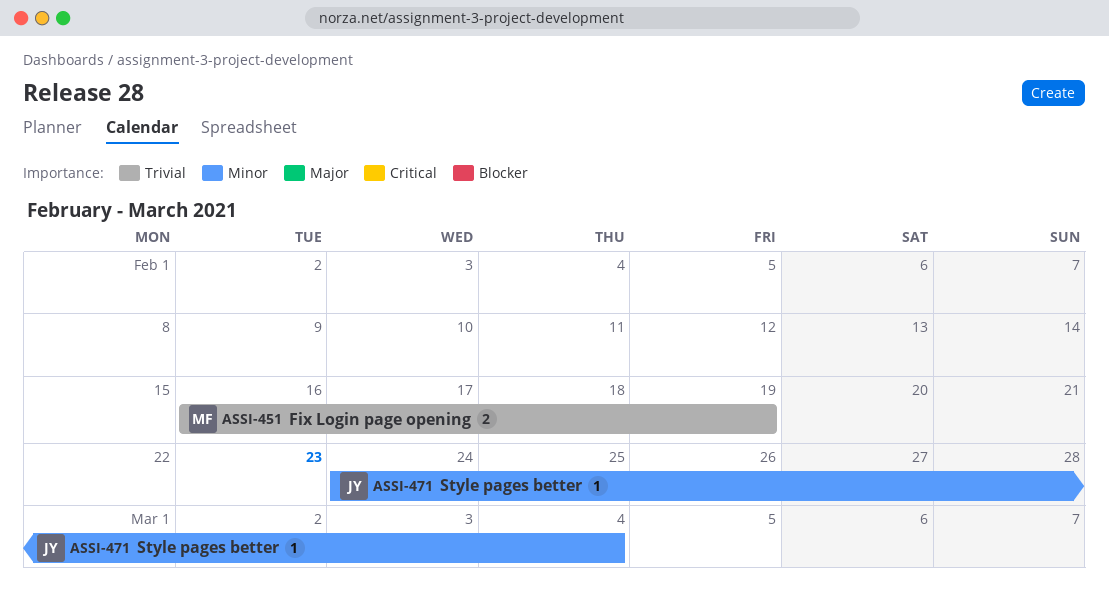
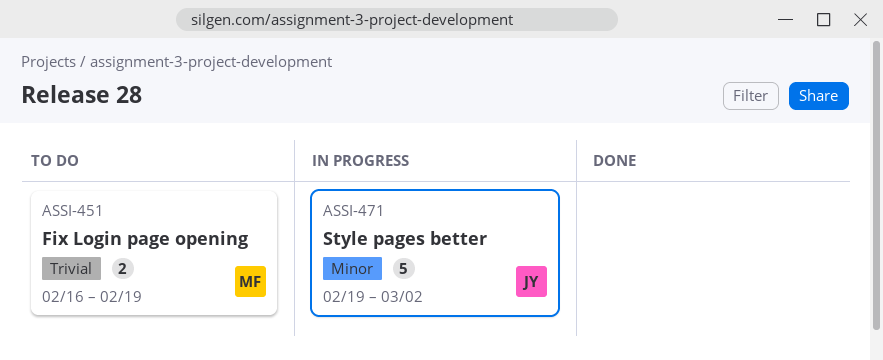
ASSI-471, estimate: 1 -> 5
ASSI-471, start: Feb 24 -> Feb 19
ASSI-471, due: Mar 4 -> Mar 2

